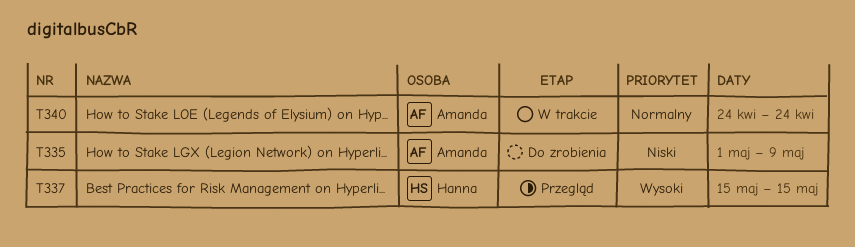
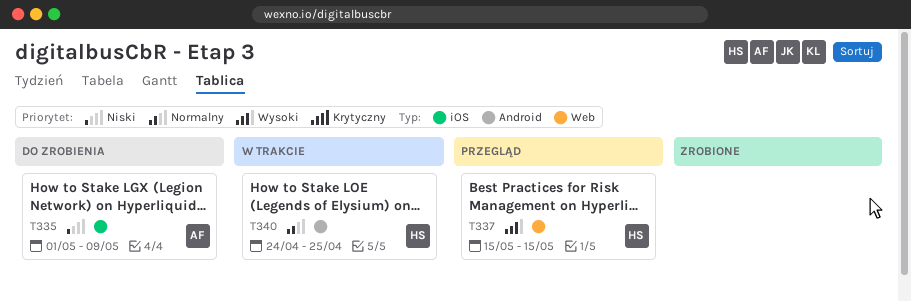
T340, owner: Amanda -> Hanna
T340, due: Apr 24 -> Apr 25

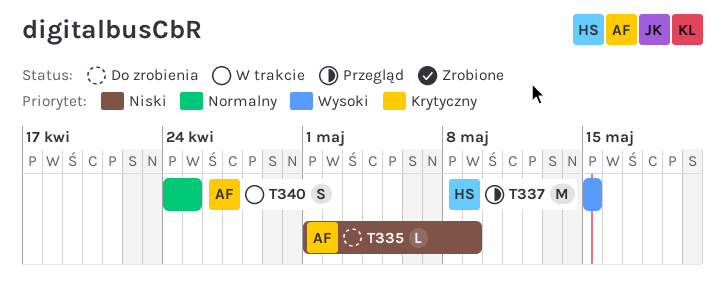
T340, owner: HS -> AF

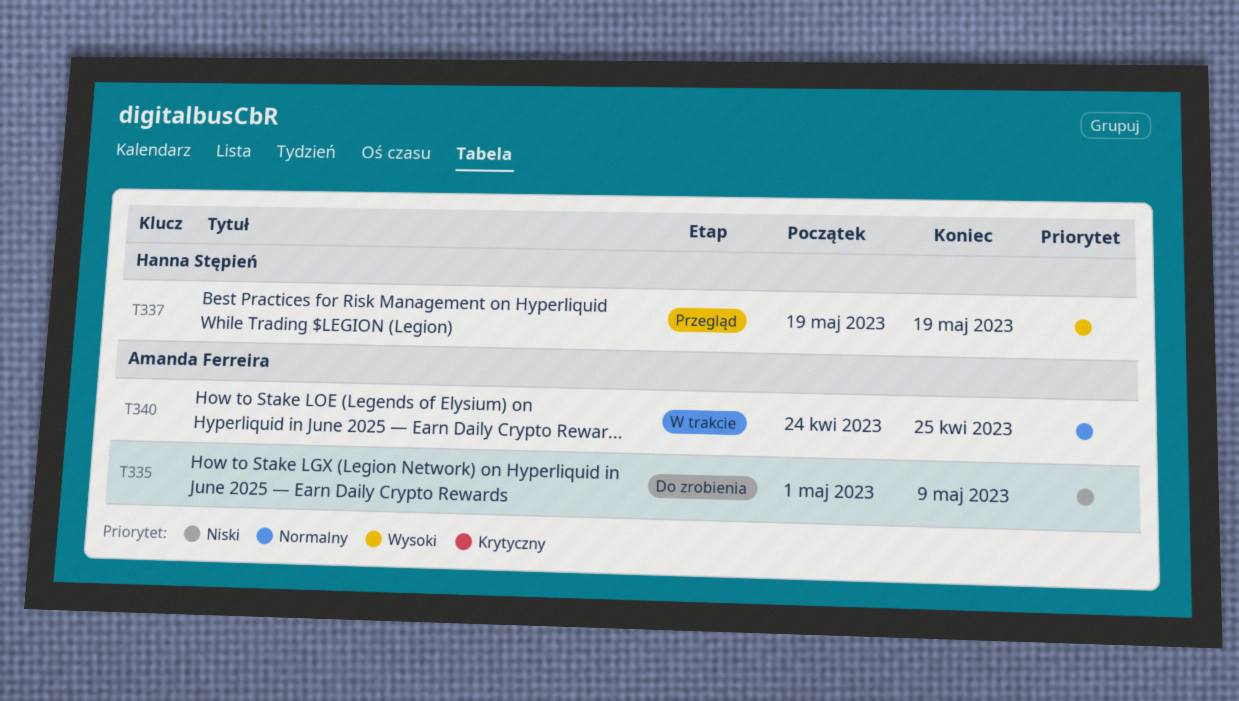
T337, start: May 15 -> May 19
T337, due: May 15 -> May 19

